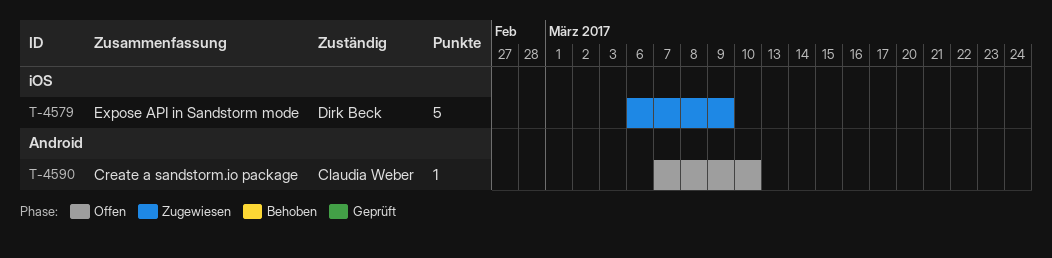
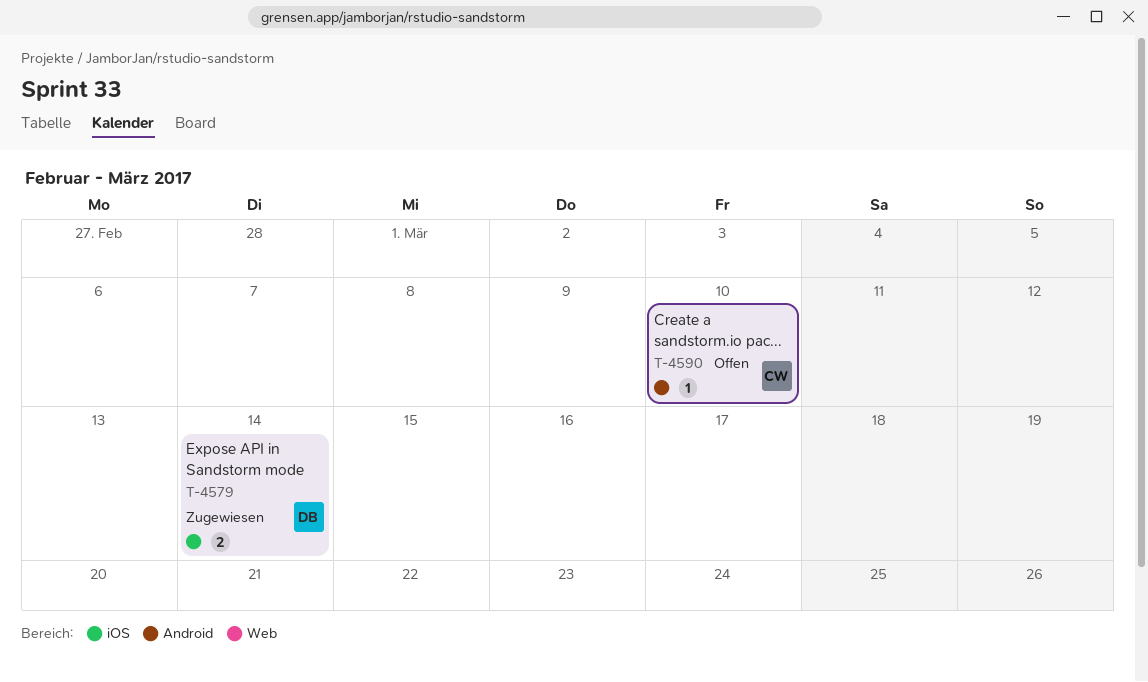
T-4579, estimate: 5 -> 2
T-4579, due: Mar 9 -> Mar 14

